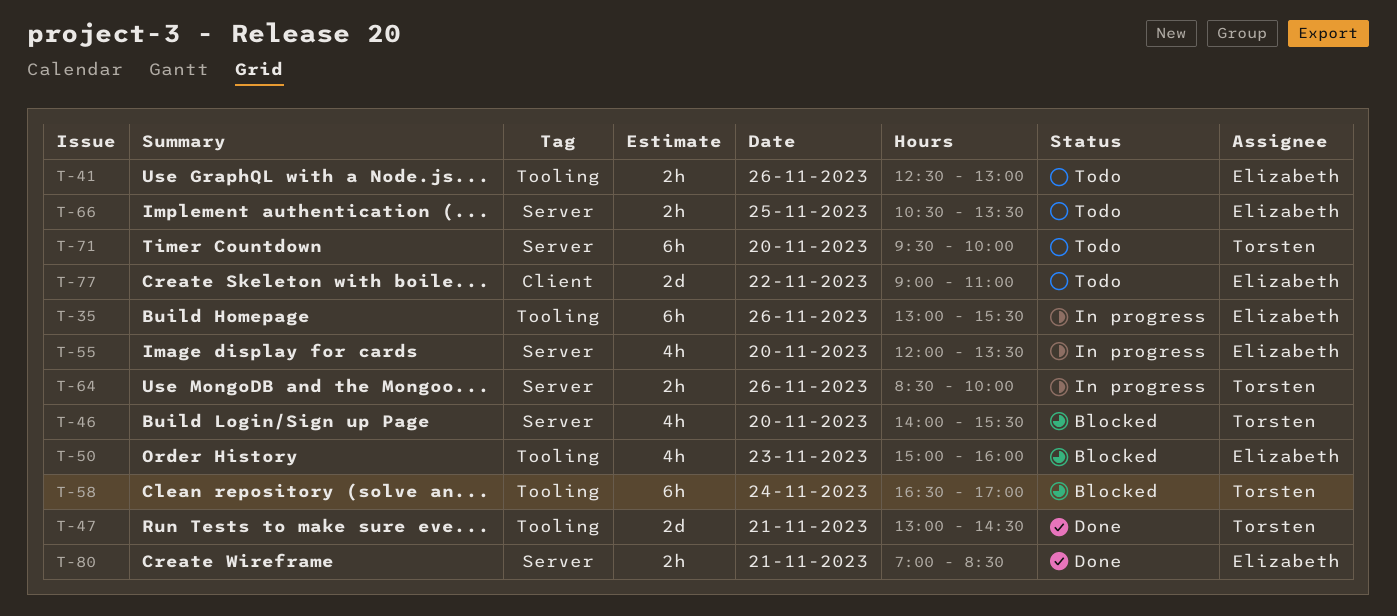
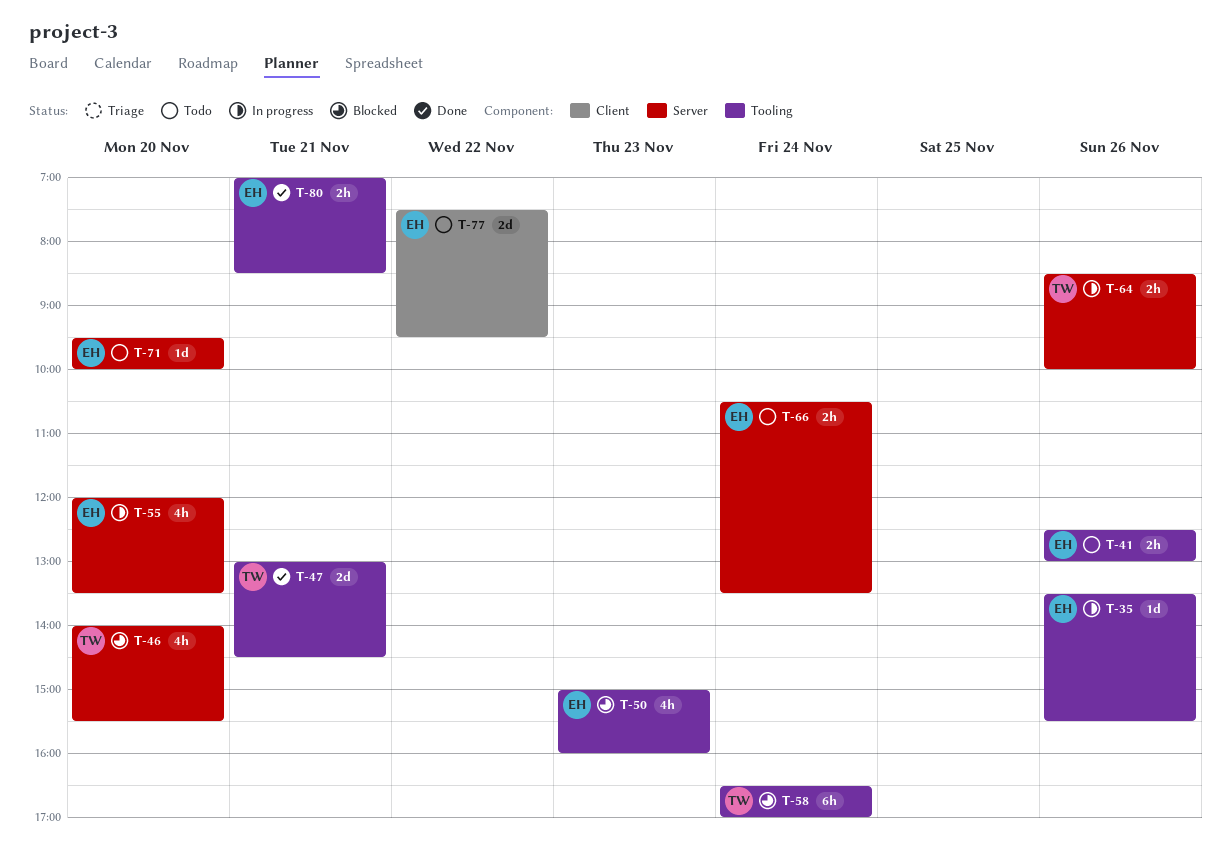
T-35, estimate: 6h -> 1d
T-35, begins: 13:00 -> 13:30
T-66, day: Nov 25 -> Nov 24
T-71, owner: Torsten -> Elizabeth
T-71, estimate: 6h -> 1d
T-77, begins: 09:00 -> 07:30
T-77, ends: 11:00 -> 09:30
T-80, label: Server -> Tooling

